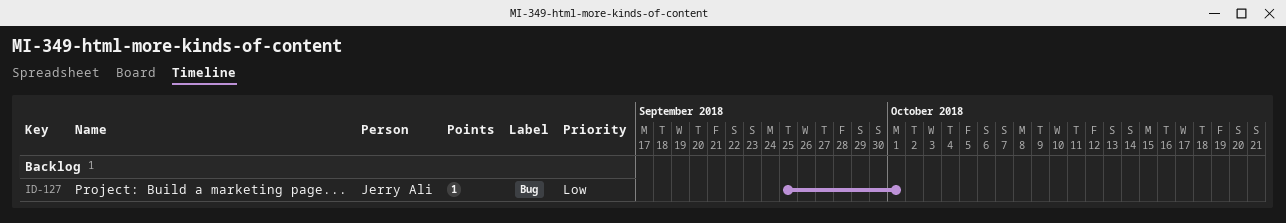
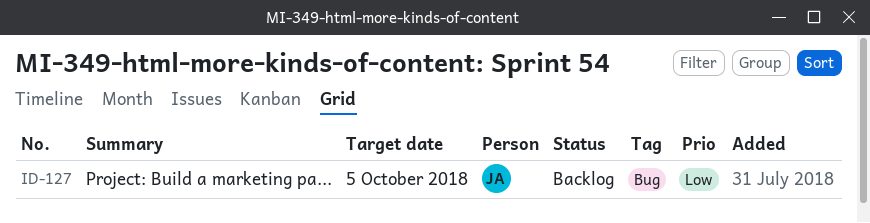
ID-127, due: Oct 1 -> Oct 5

